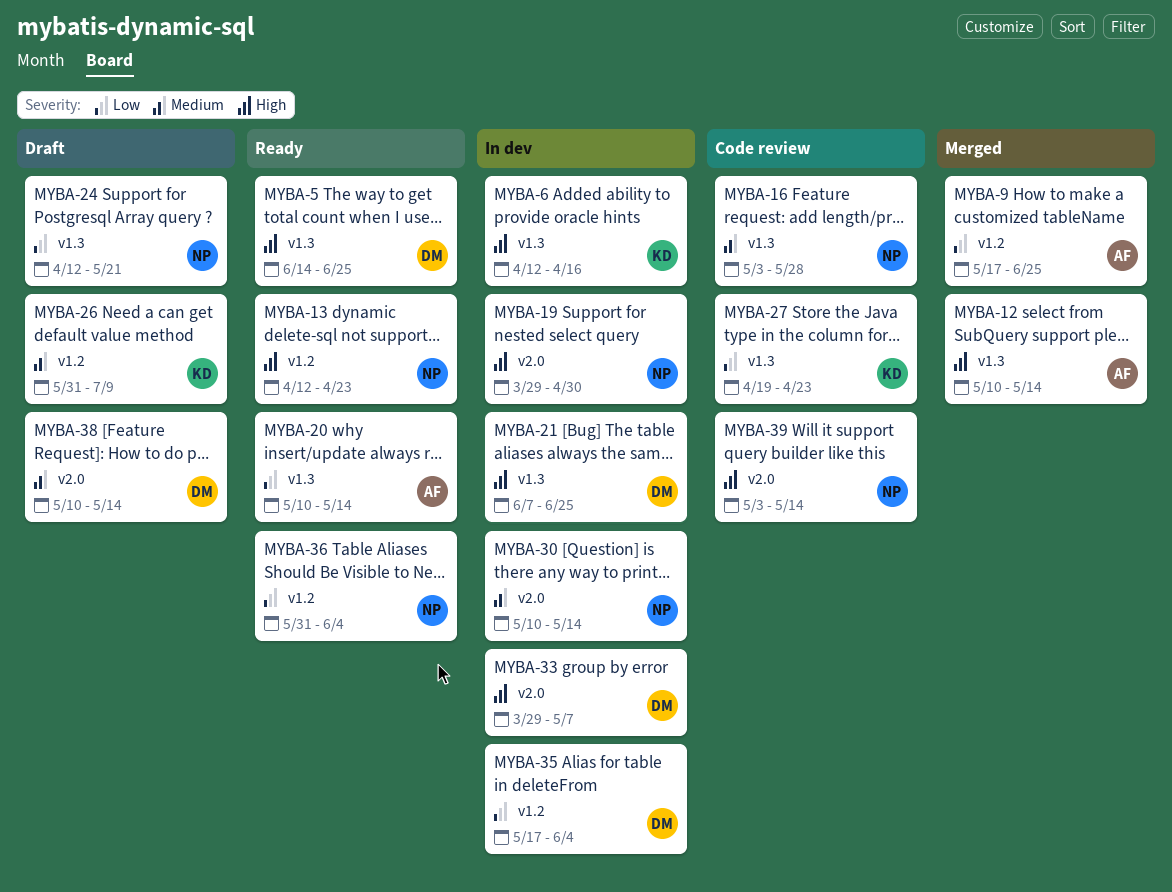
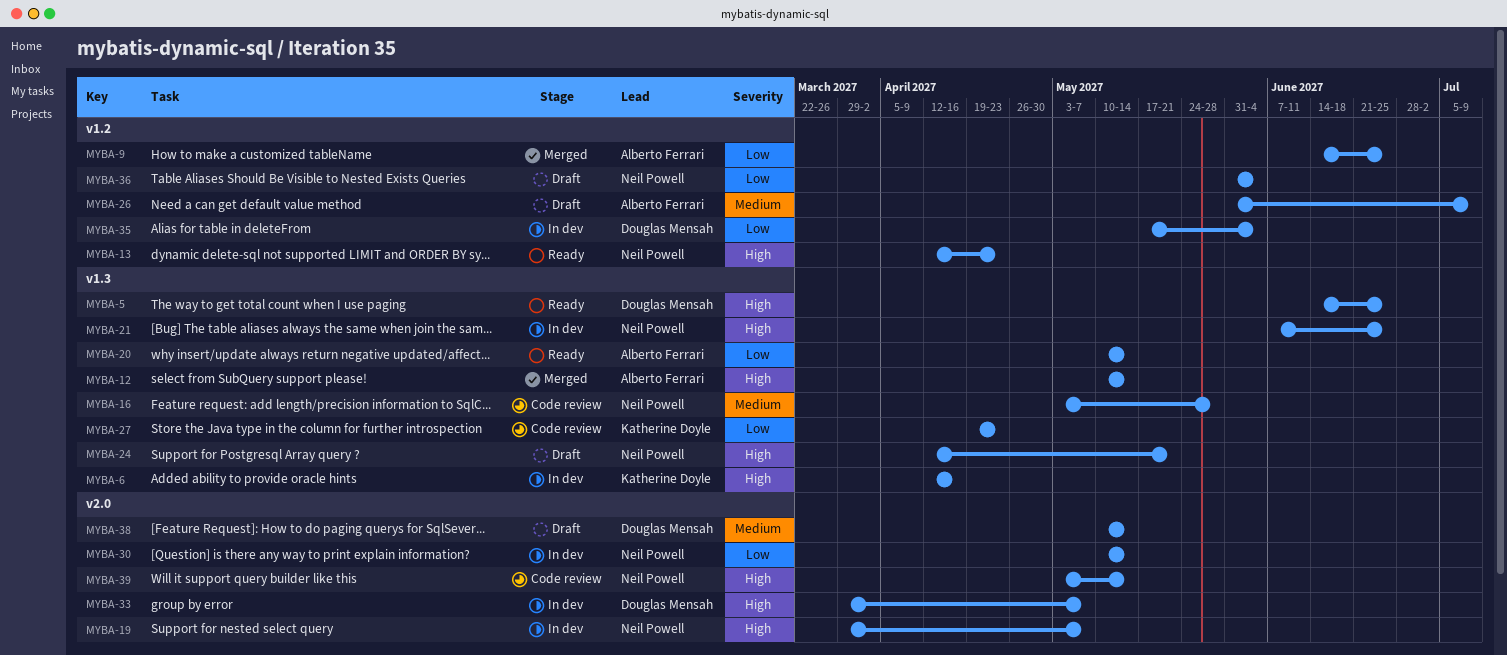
MYBA-9, start: May 17 -> Jun 14
MYBA-19, due: Apr 30 -> May 7
MYBA-21, owner: Douglas Mensah -> Neil Powell
MYBA-24, priority: Low -> High
MYBA-26, owner: Katherine Doyle -> Alberto Ferrari
MYBA-30, priority: Medium -> Low
MYBA-36, status: Ready -> Draft

